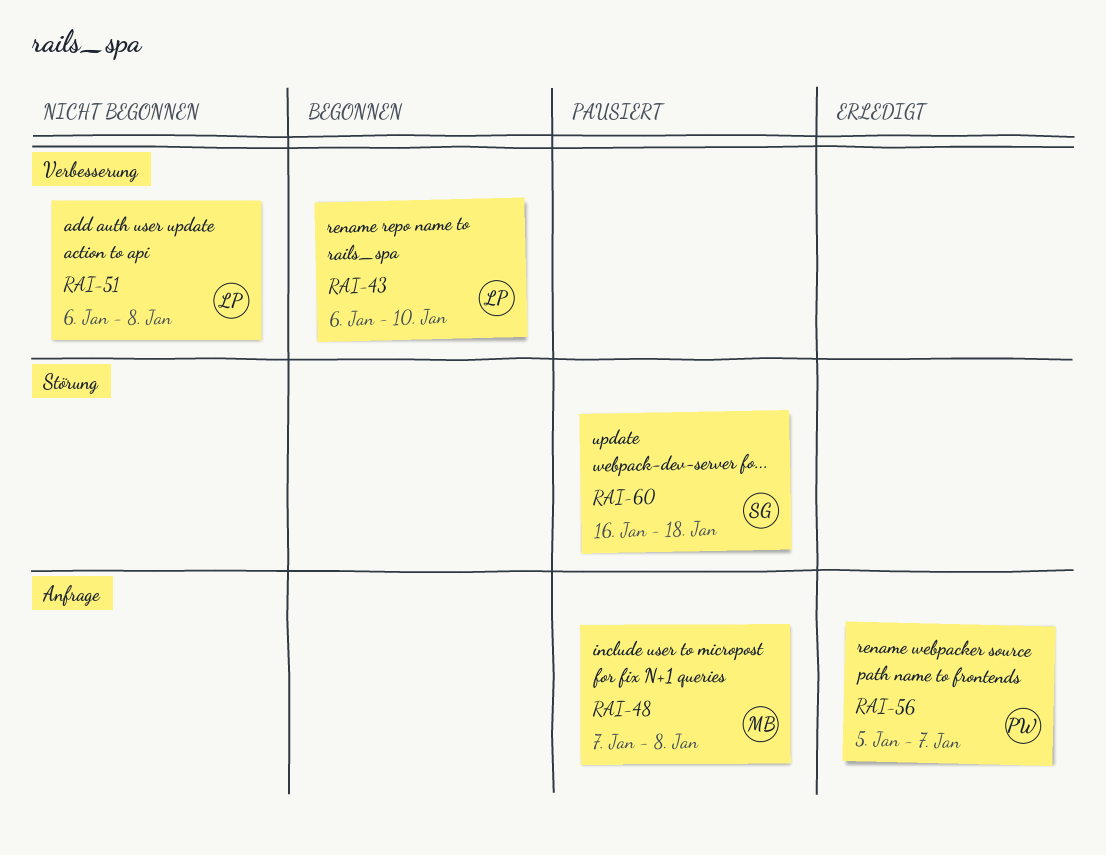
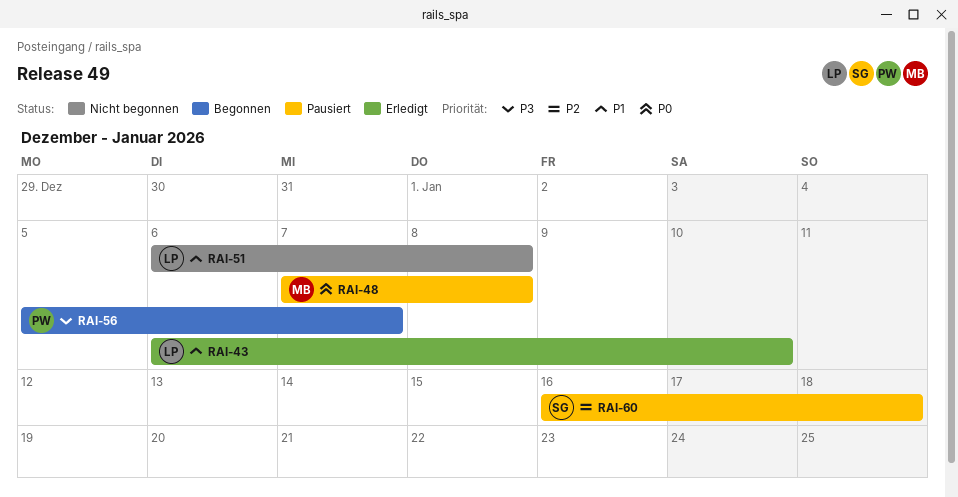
RAI-43, status: Begonnen -> Erledigt
RAI-56, status: Erledigt -> Begonnen

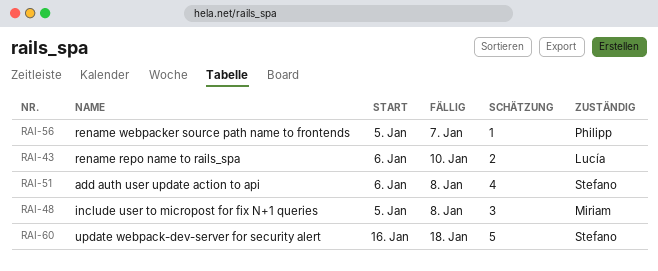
RAI-48, start: Jan 7 -> Jan 5
RAI-51, owner: Lucía -> Stefano

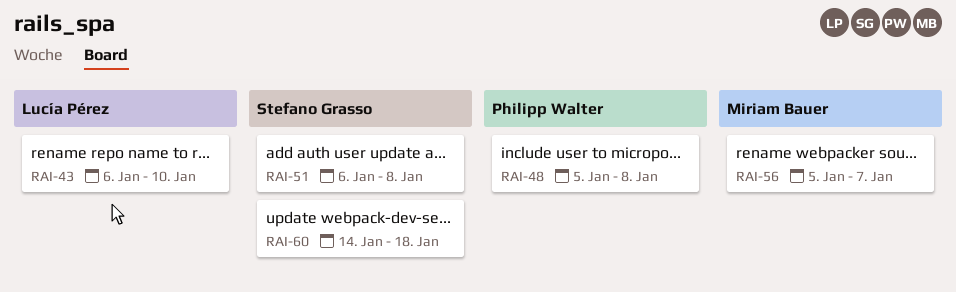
RAI-48, owner: Miriam Bauer -> Philipp Walter
RAI-56, owner: Philipp Walter -> Miriam Bauer
RAI-60, start: Jan 16 -> Jan 14

